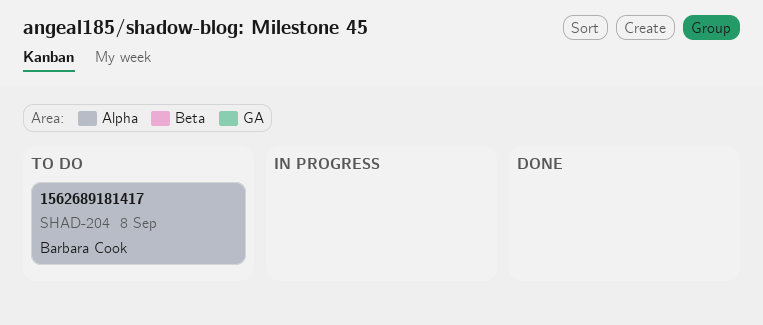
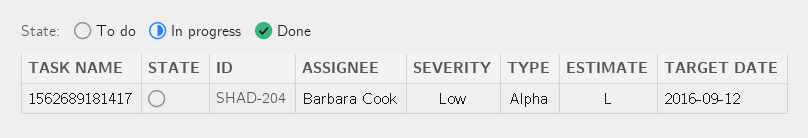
SHAD-204, due: Sep 8 -> Sep 12

